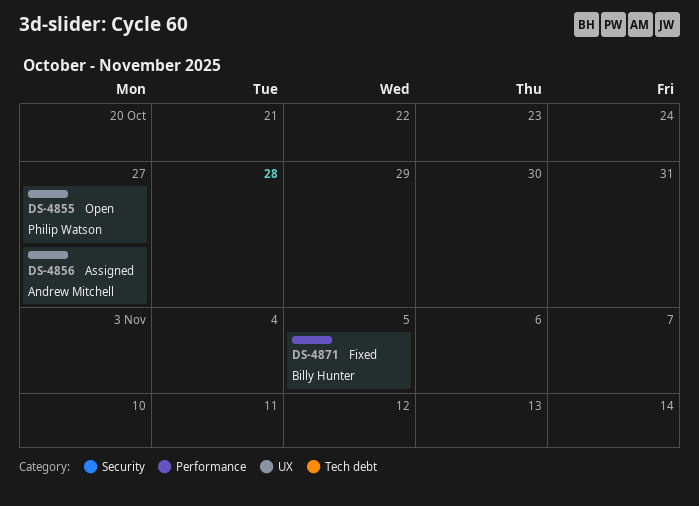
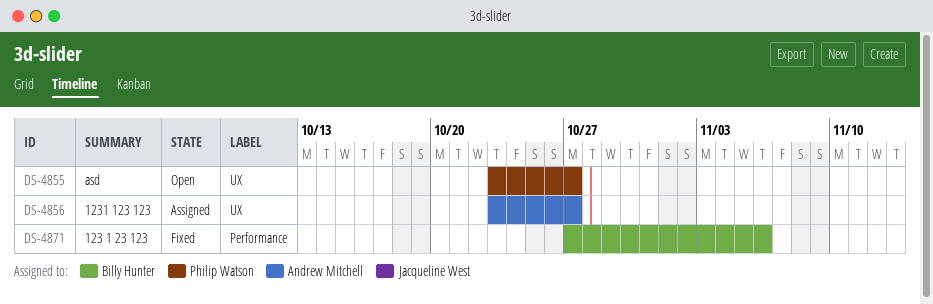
DS-4871, due: Nov 5 -> Nov 6

